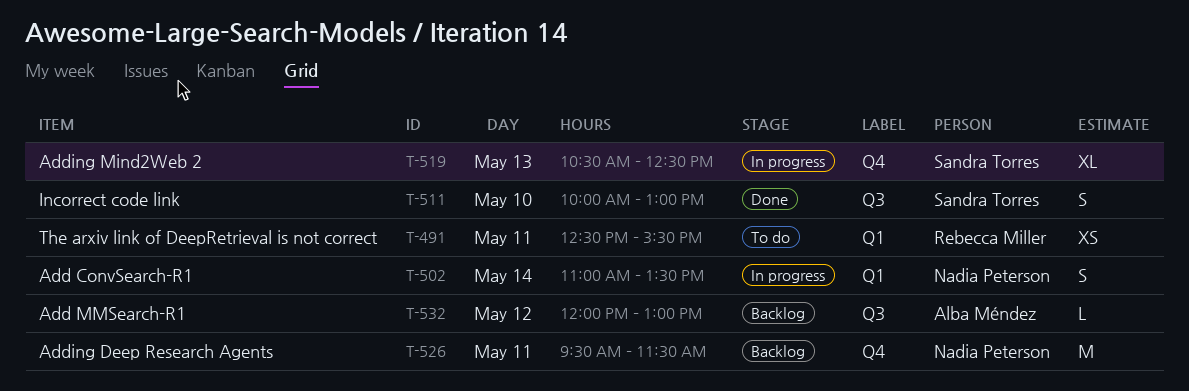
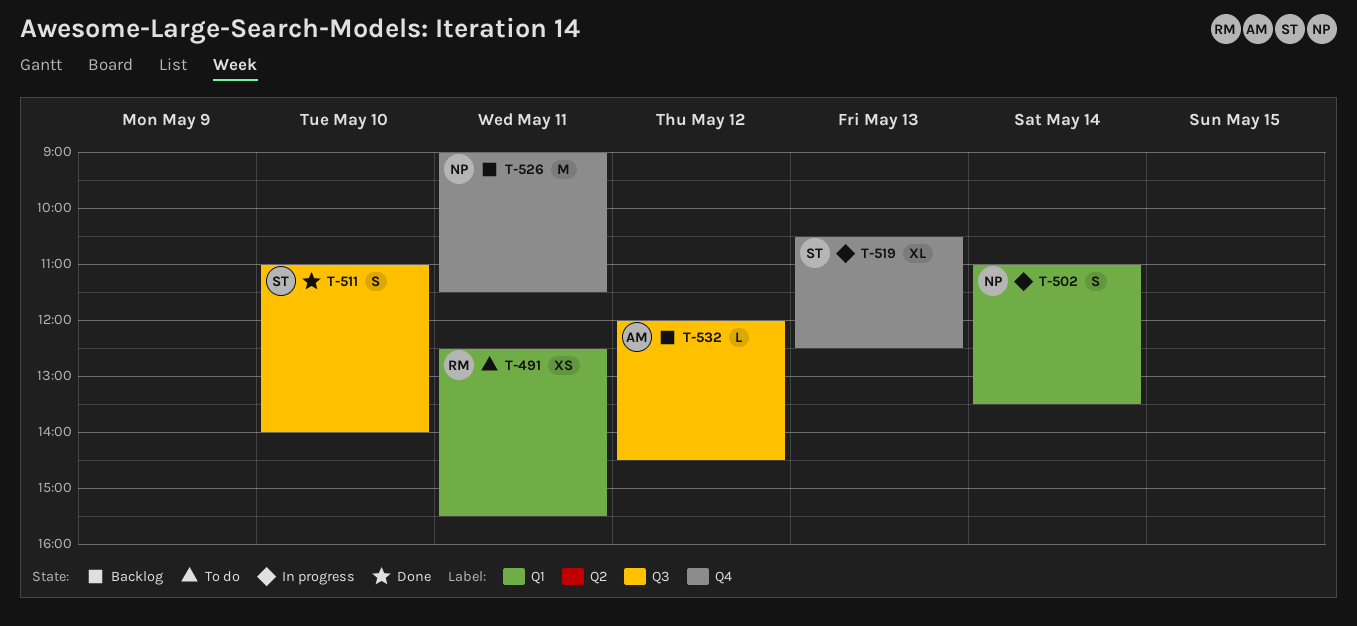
T-511, begins: 10:00 -> 11:00
T-511, ends: 13:00 -> 14:00
T-526, begins: 09:30 -> 09:00
T-532, ends: 13:00 -> 14:30

